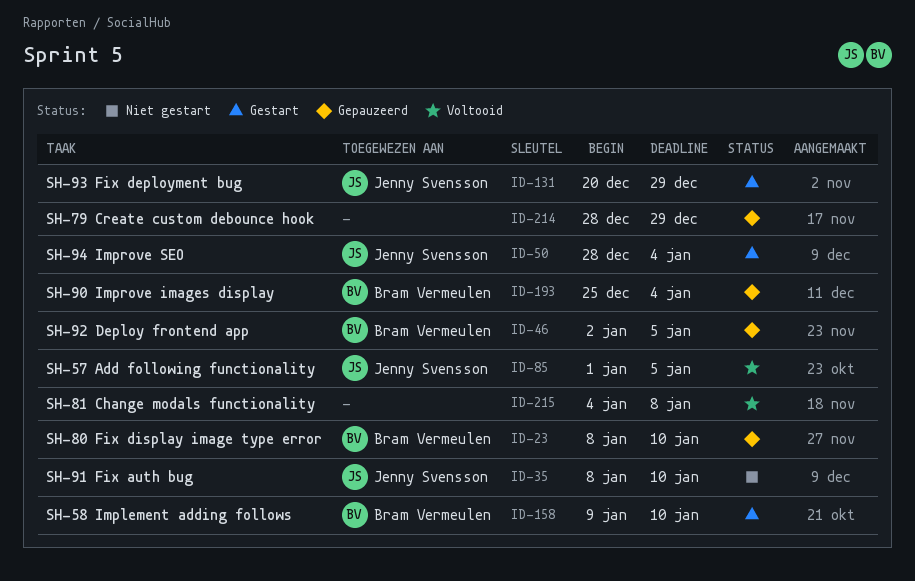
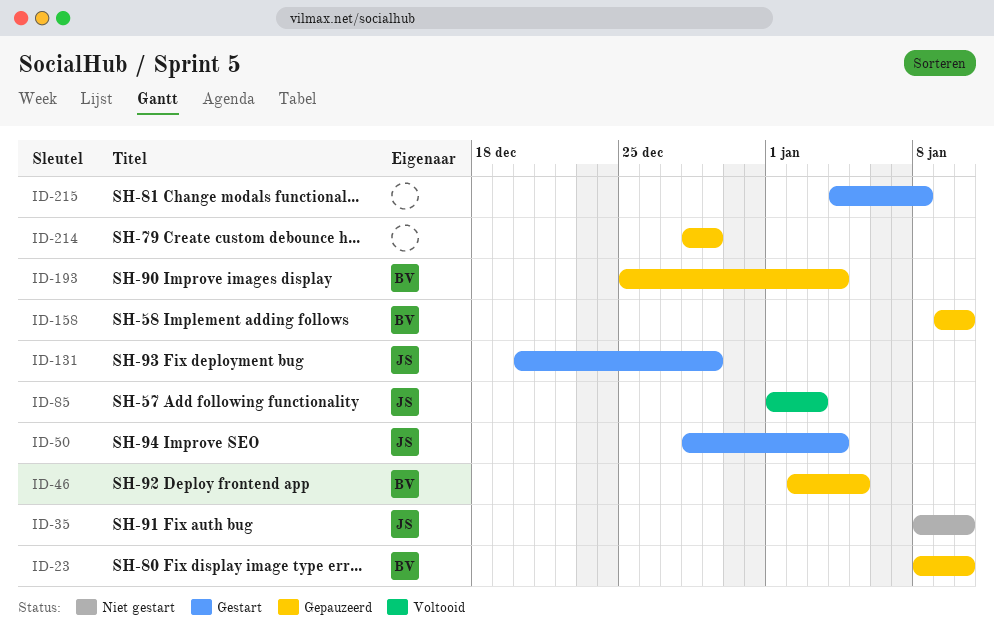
ID-85, due: Jan 5 -> Jan 3
ID-158, status: Gestart -> Gepauzeerd
ID-215, status: Voltooid -> Gestart

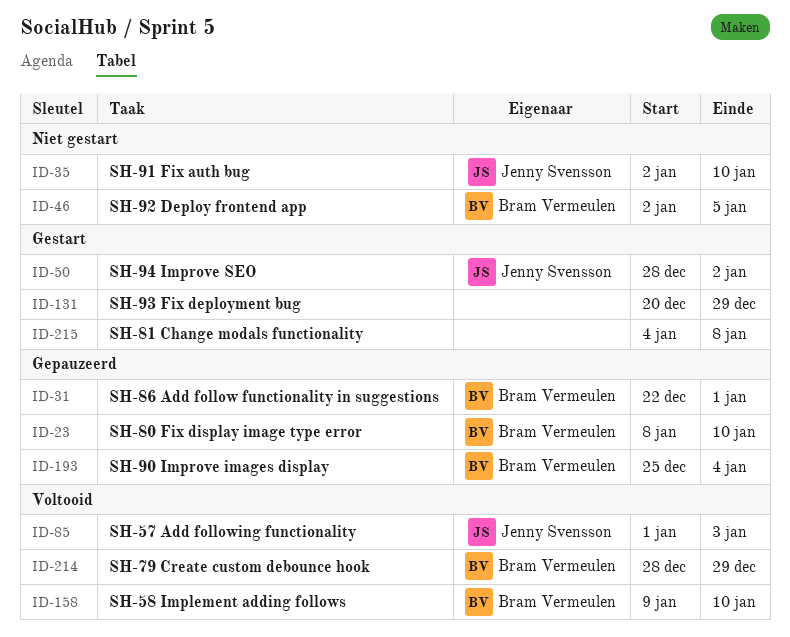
ID-31: none -> present
ID-35, start: Jan 8 -> Jan 2
ID-46, status: Gepauzeerd -> Niet gestart
ID-50, due: Jan 4 -> Jan 2
ID-131, owner: Jenny Svensson -> none
ID-158, status: Gepauzeerd -> Voltooid
ID-214, status: Gepauzeerd -> Voltooid
ID-214, owner: none -> Bram Vermeulen

